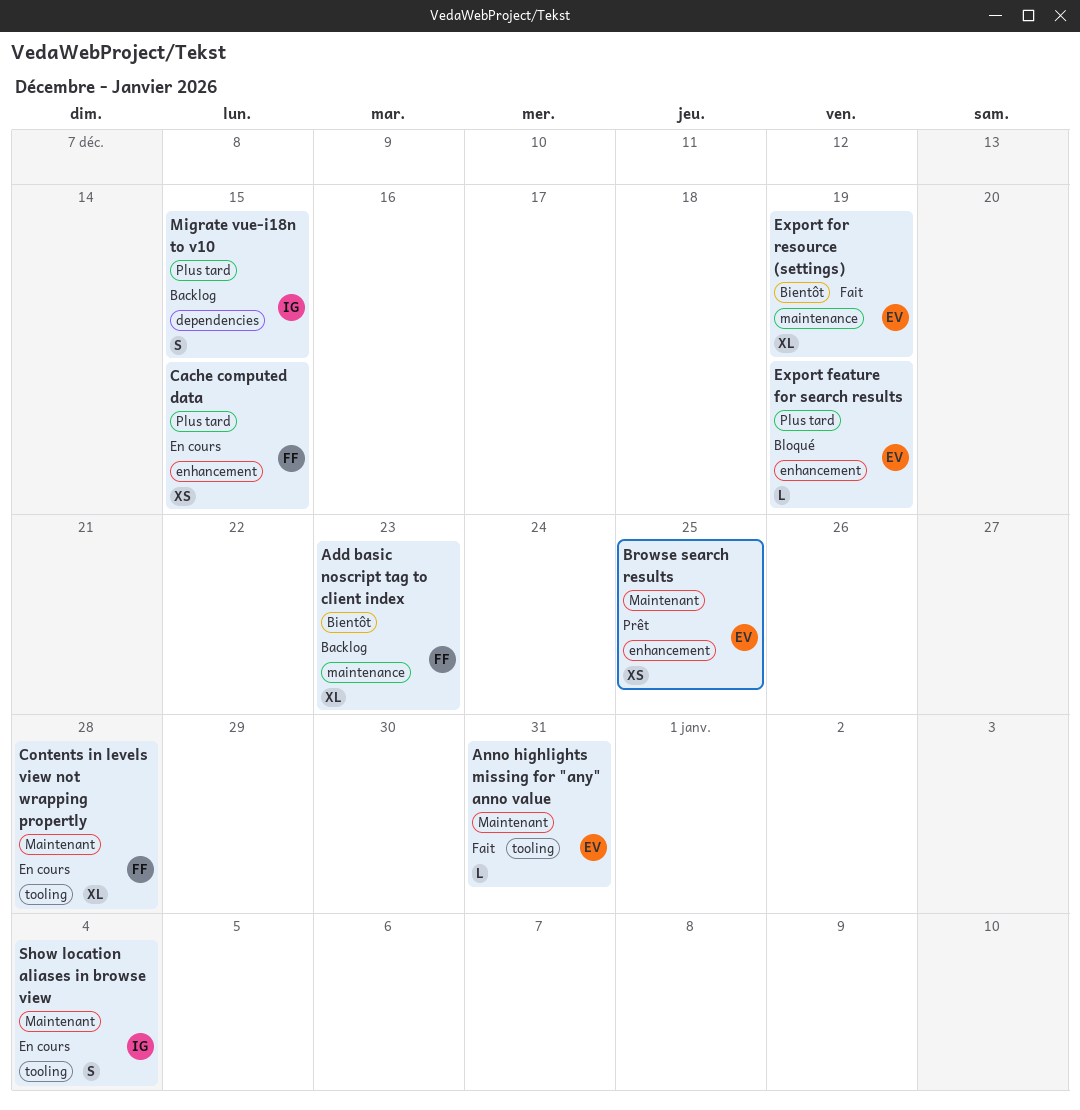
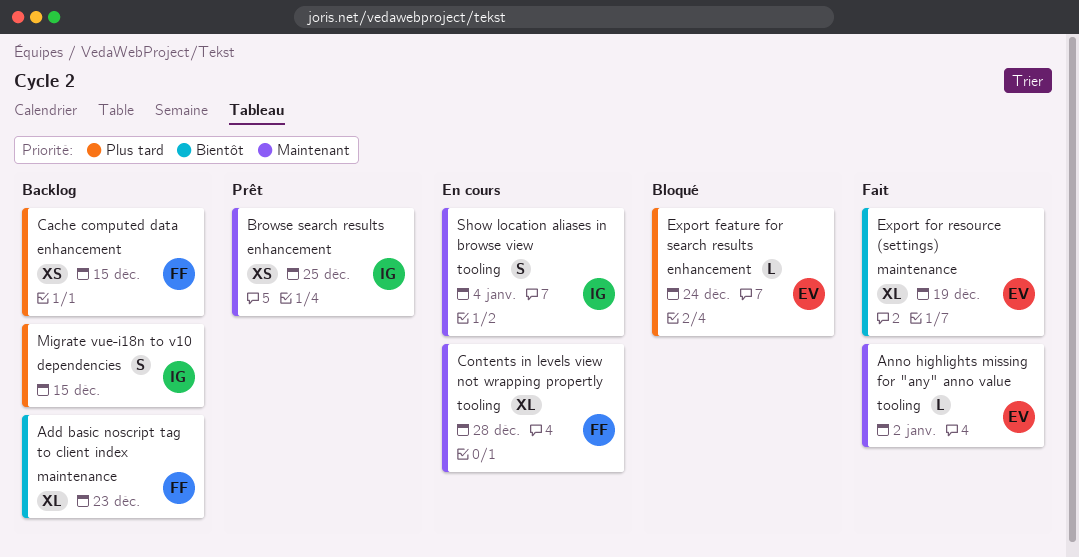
Anno highlights missing for "any" anno value, due: Dec 31 -> Jan 2
Browse search results, owner: EV -> IG
Cache computed data, status: En cours -> Backlog
Export feature for search results, due: Dec 19 -> Dec 24

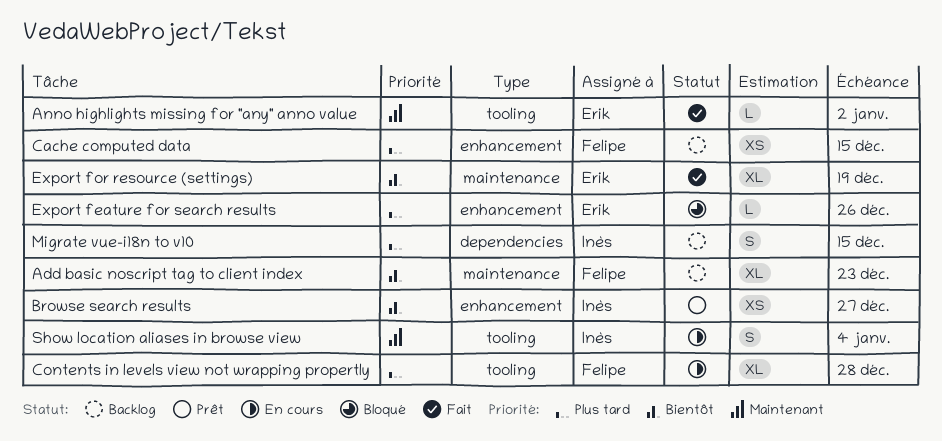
Browse search results, priority: Maintenant -> Bientôt
Browse search results, due: Dec 25 -> Dec 27
Contents in levels view not wrapping propertly, priority: Maintenant -> Plus tard
Export feature for search results, due: Dec 24 -> Dec 26

